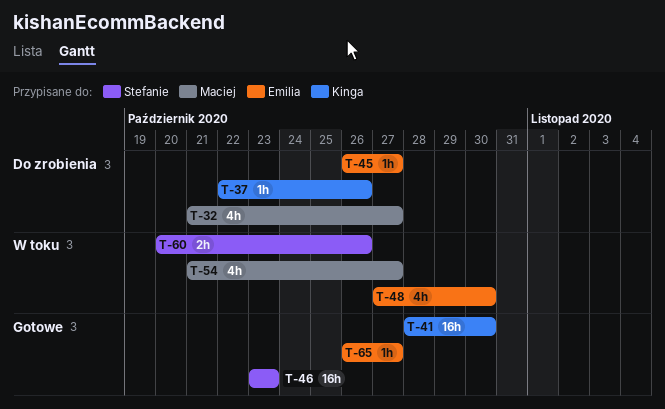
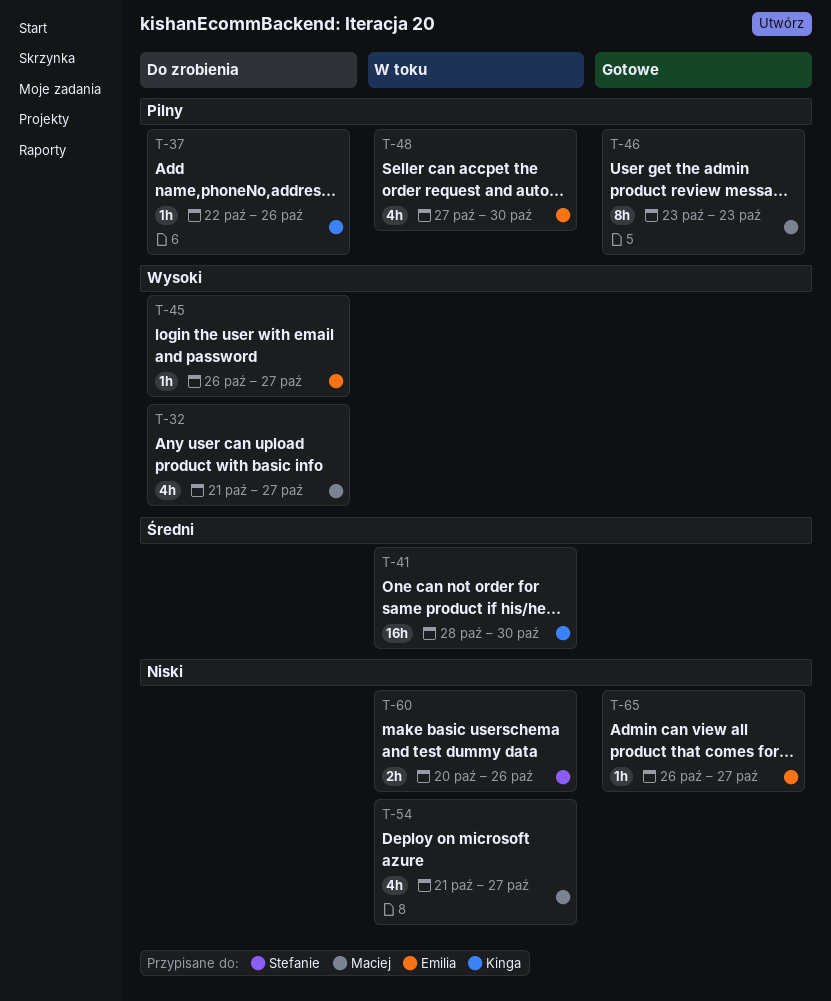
T-41, status: Gotowe -> W toku
T-46, owner: Stefanie -> Maciej
T-46, estimate: 16h -> 8h

